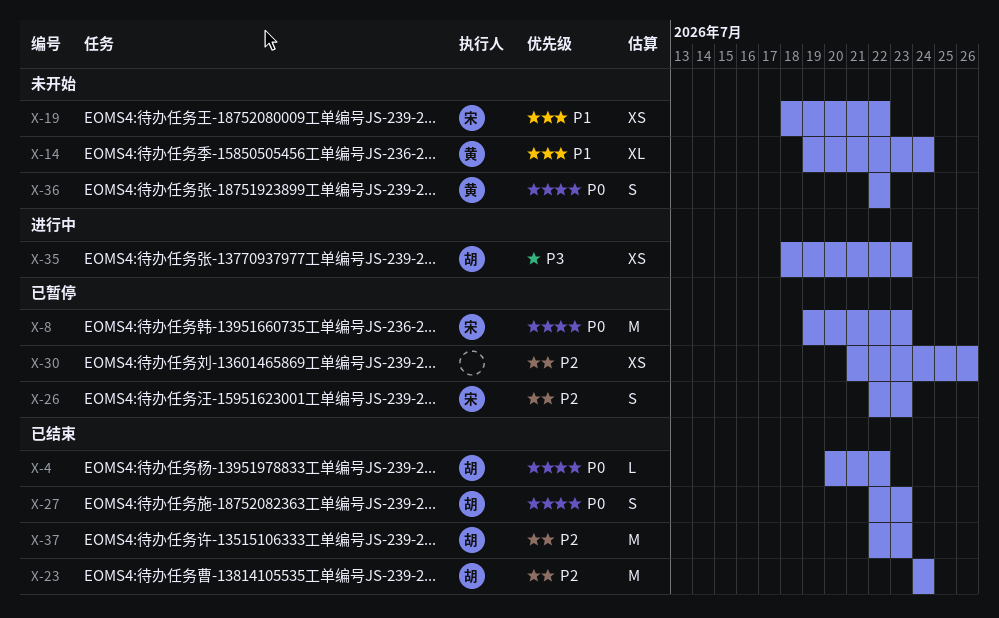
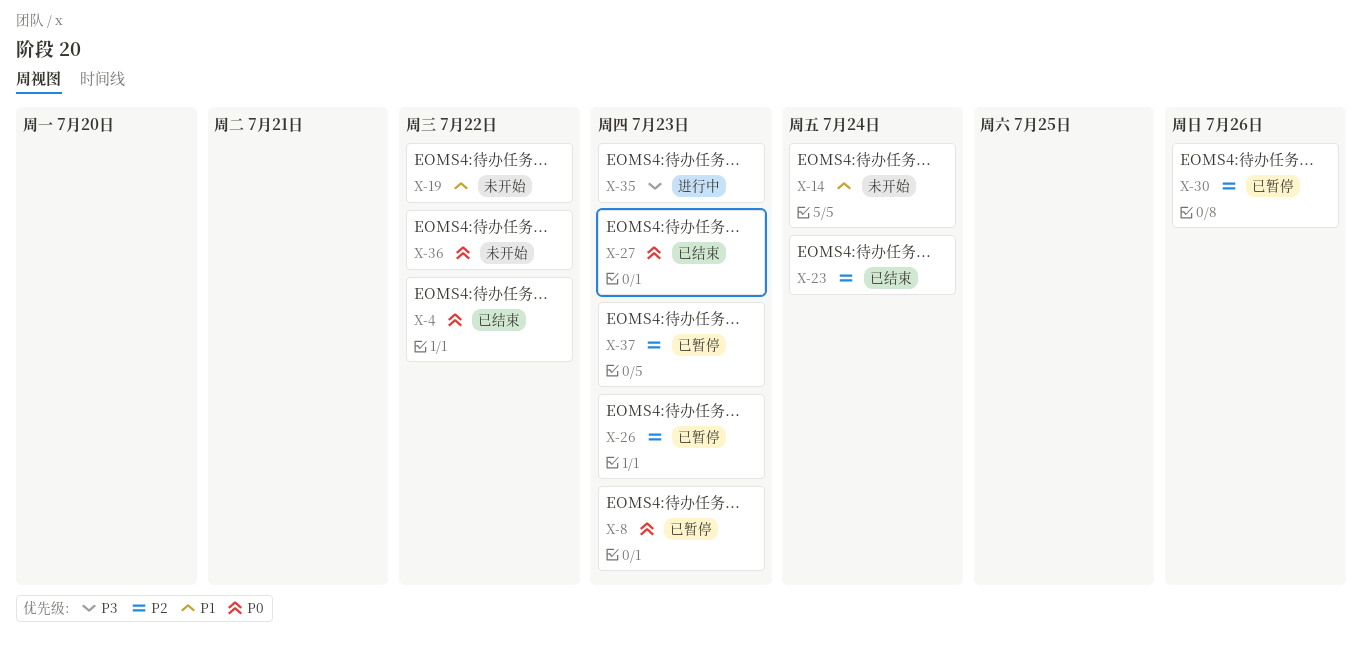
X-37, status: 已结束 -> 已暂停

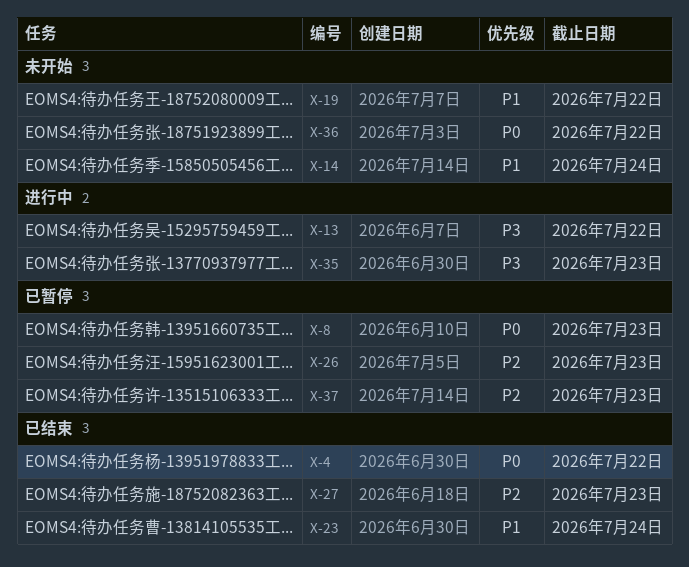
X-13: none -> present
X-23, priority: P2 -> P1
X-27, priority: P0 -> P2
X-30: present -> none

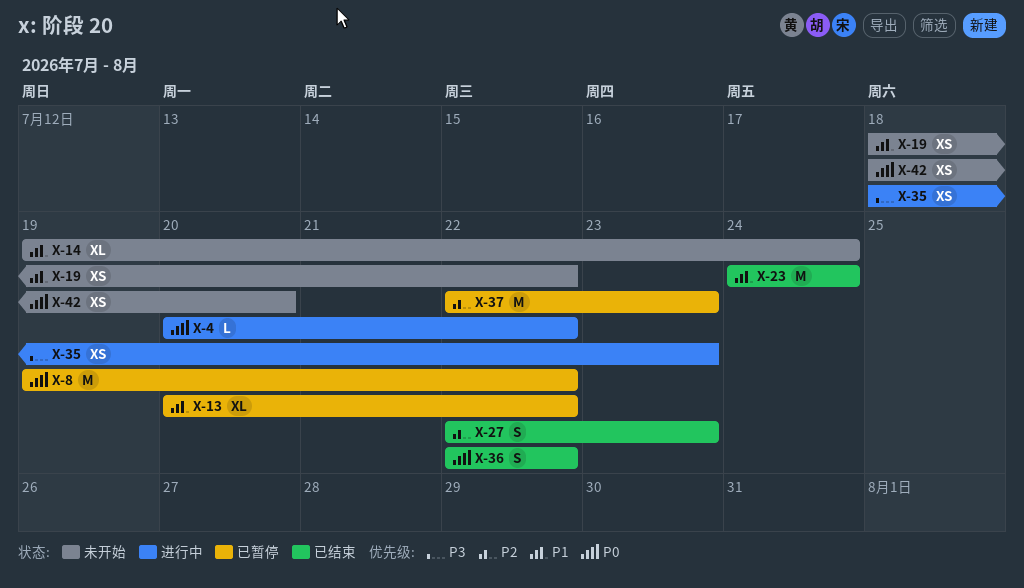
X-4, status: 已结束 -> 进行中
X-8, due: Jul 23 -> Jul 22
X-13, status: 进行中 -> 已暂停
X-13, priority: P3 -> P1
X-26: present -> none
X-36, status: 未开始 -> 已结束
X-42: none -> present

